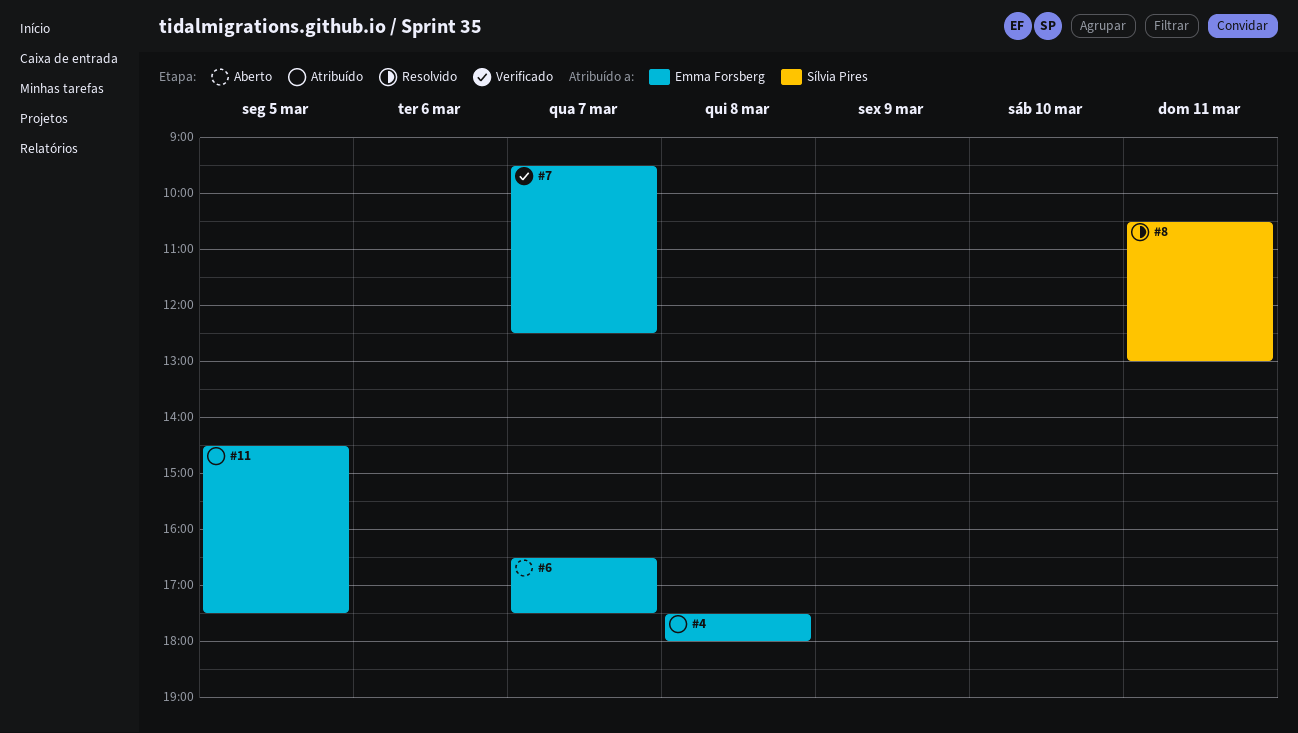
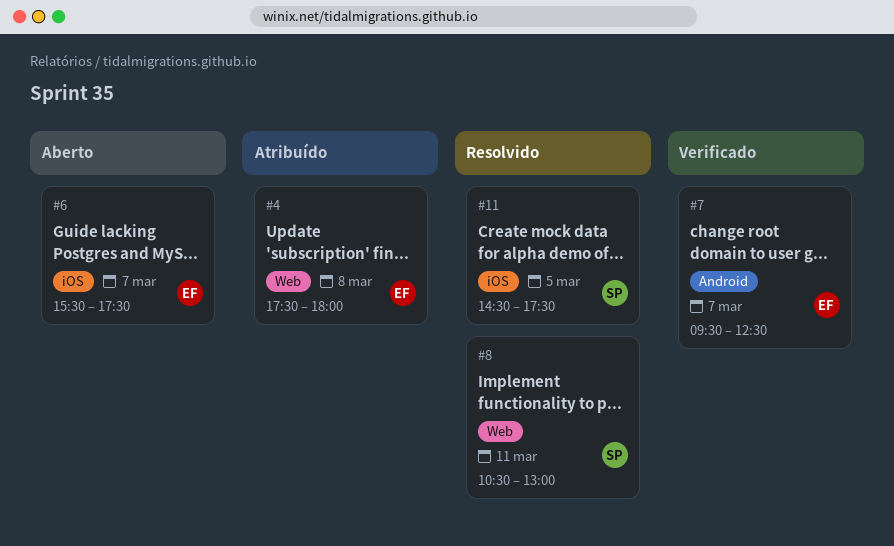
#6, begins: 16:30 -> 15:30
#11, status: Atribuído -> Resolvido
#11, owner: Emma Forsberg -> Sílvia Pires

